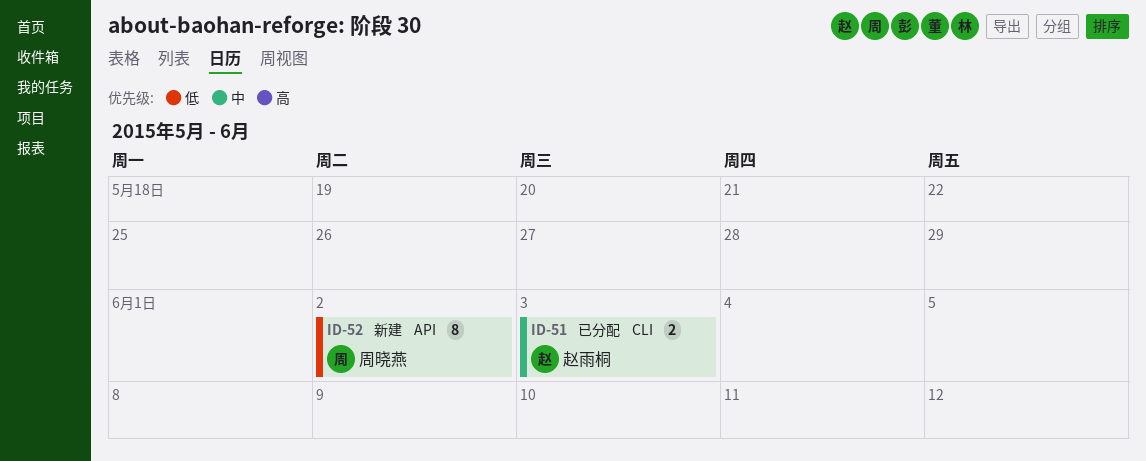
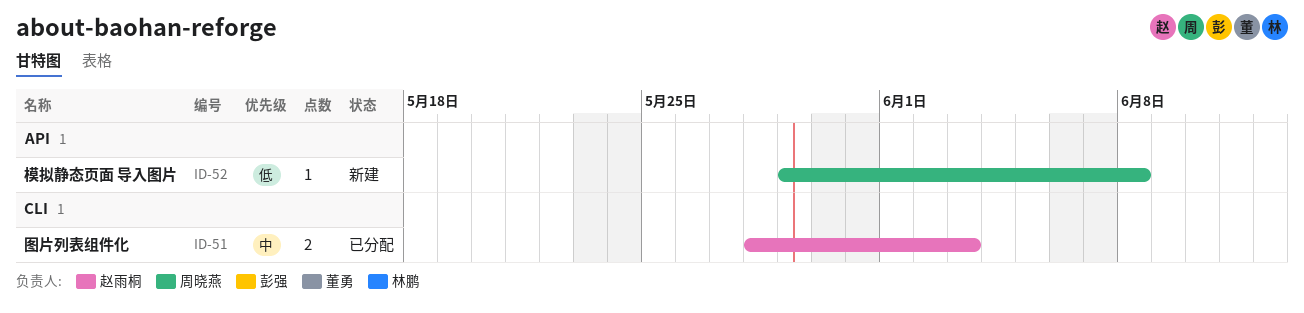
ID-52, estimate: 8 -> 1
ID-52, due: Jun 2 -> Jun 8

